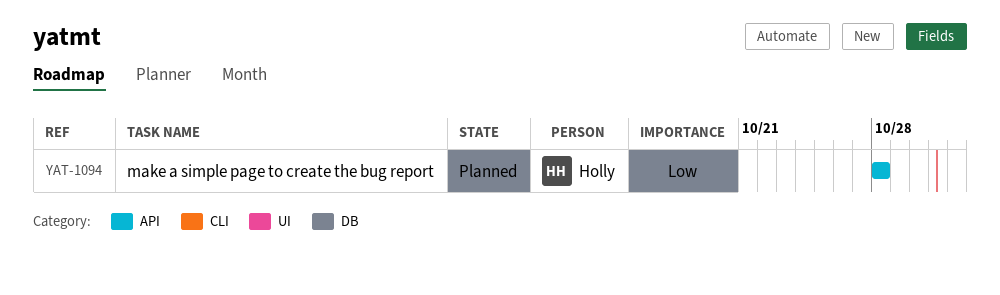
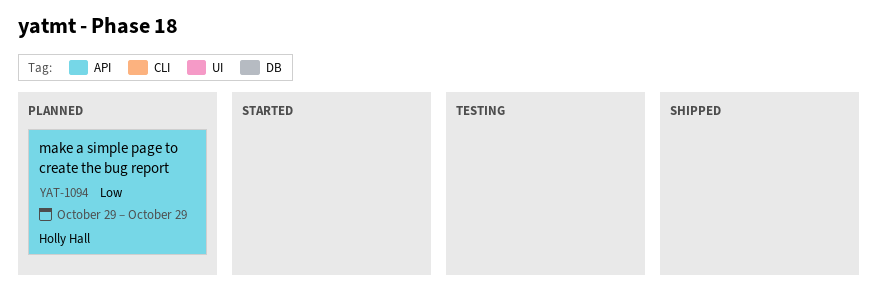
YAT-1094, start: Oct 28 -> Oct 29
YAT-1094, due: Oct 28 -> Oct 29

